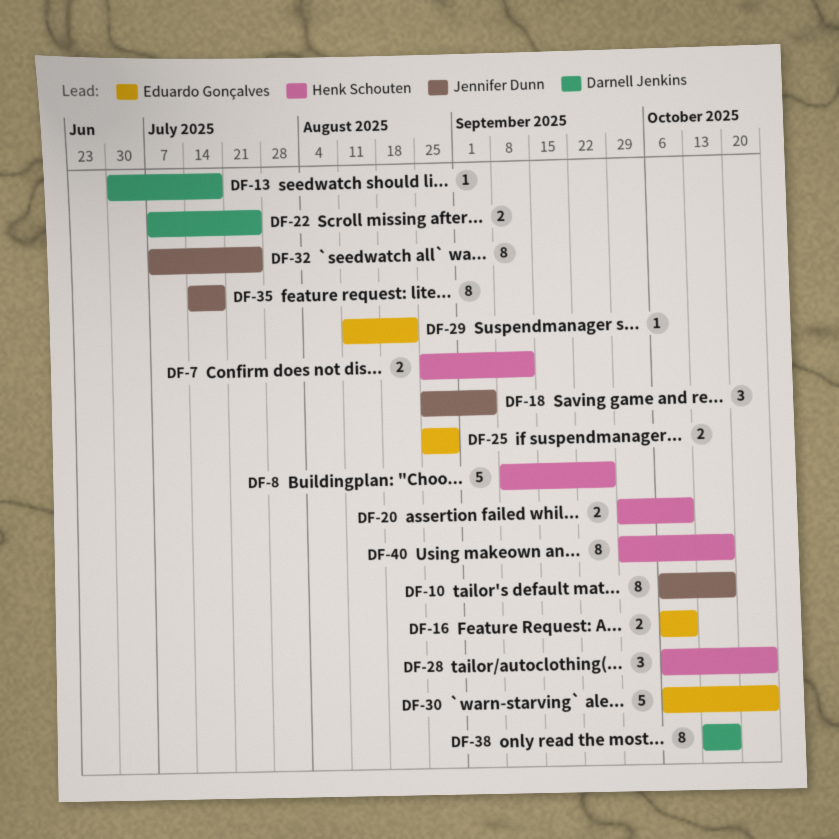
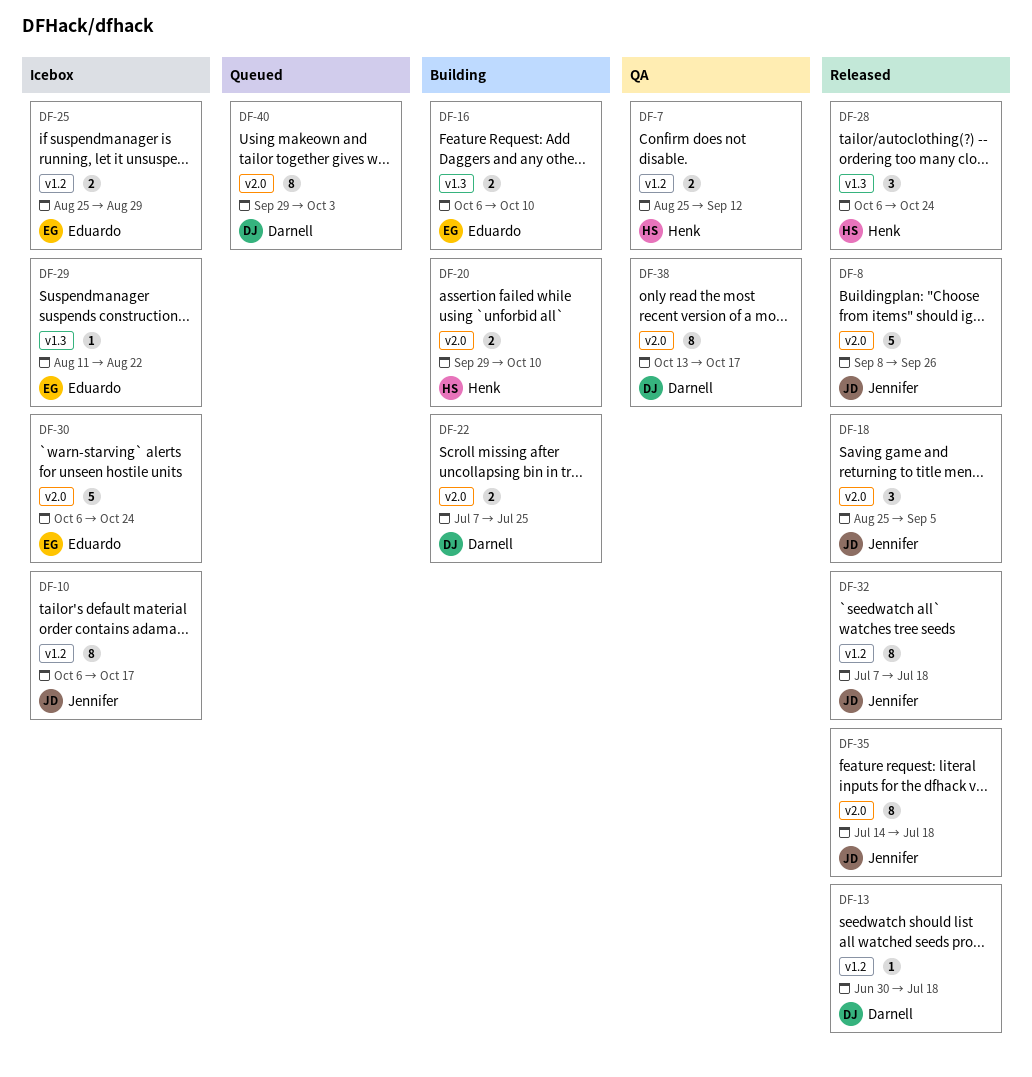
DF-8, owner: Henk Schouten -> Jennifer Dunn
DF-32, due: Jul 25 -> Jul 18
DF-40, owner: Henk Schouten -> Darnell Jenkins
DF-40, due: Oct 17 -> Oct 3

